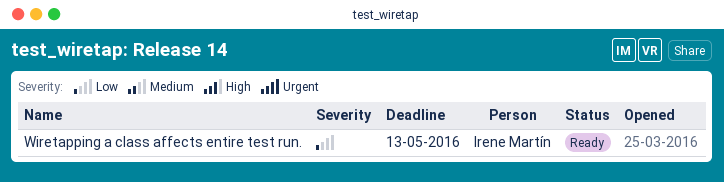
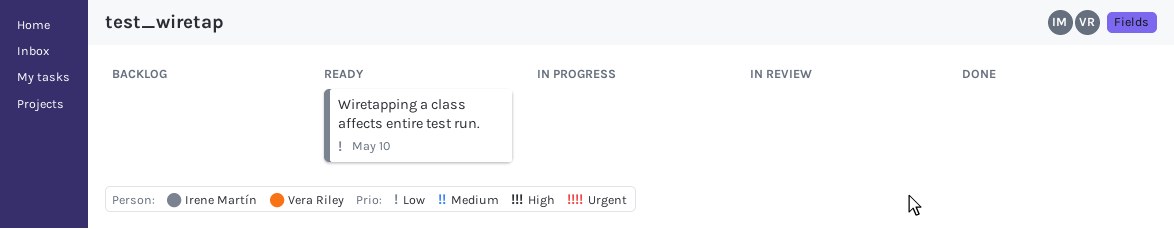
Wiretapping a class affects entire test run., due: May 13 -> May 10

